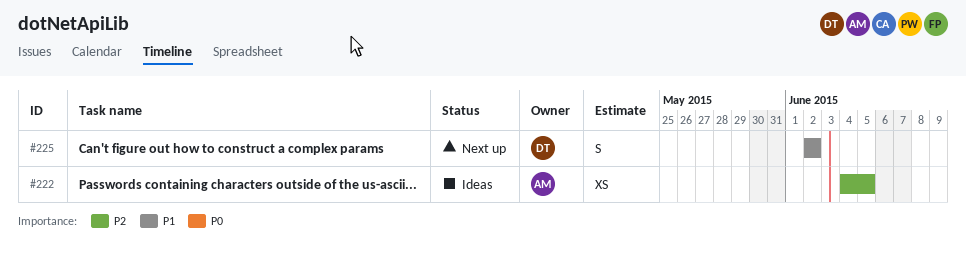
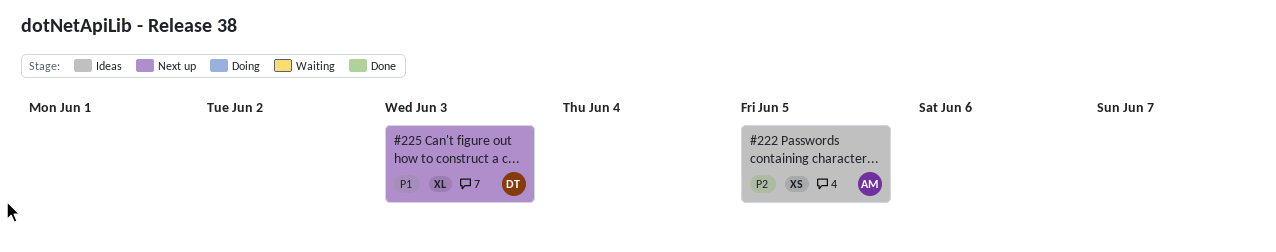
#225, estimate: S -> XL
#225, due: Jun 2 -> Jun 3

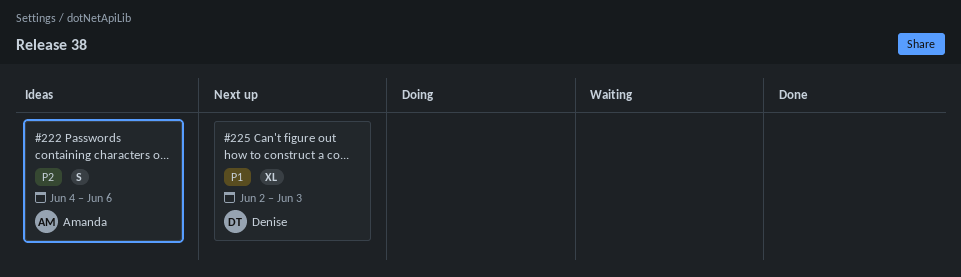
#222, estimate: XS -> S
#222, due: Jun 5 -> Jun 6

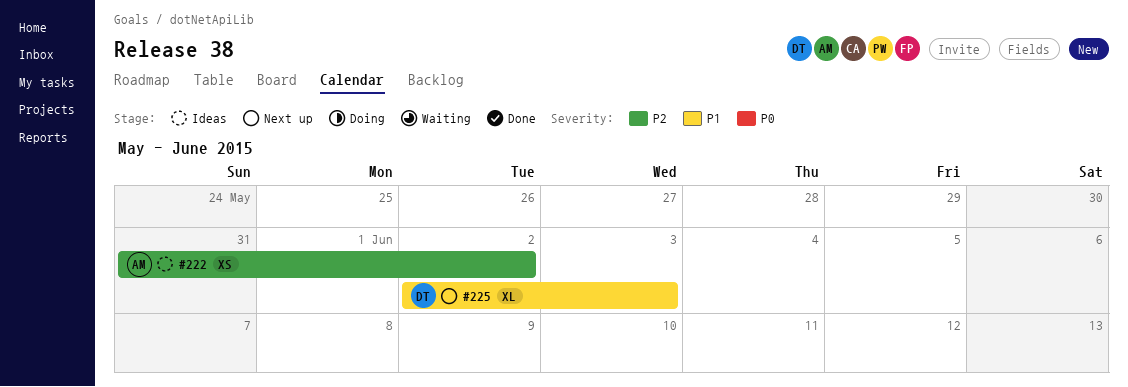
#222, estimate: S -> XS
#222, start: Jun 4 -> May 31
#222, due: Jun 6 -> Jun 2

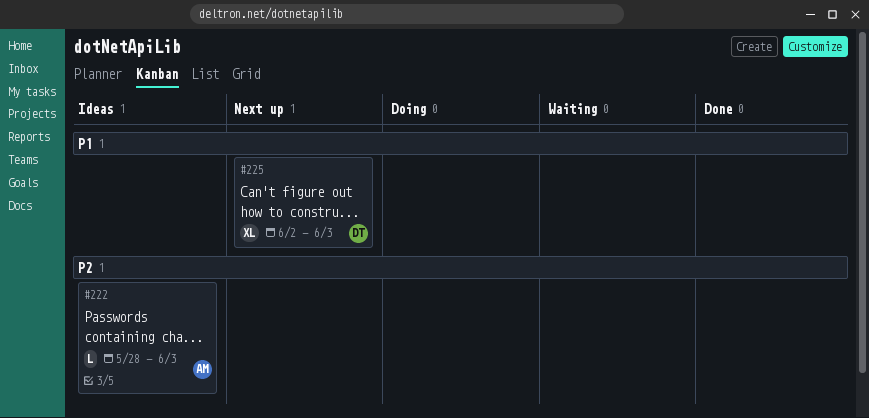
#222, estimate: XS -> L
#222, start: May 31 -> May 28
#222, due: Jun 2 -> Jun 3

